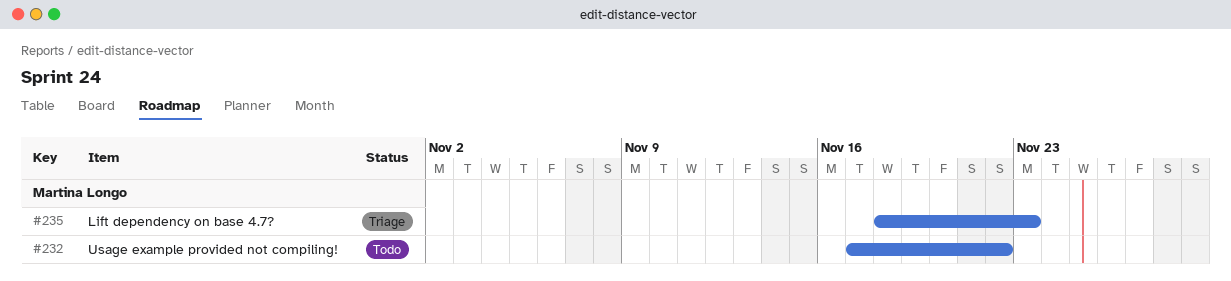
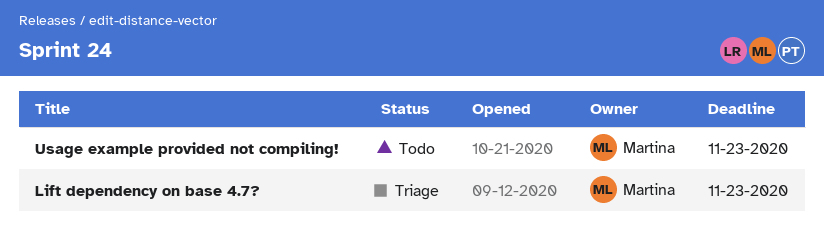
Usage example provided not compiling!, due: Nov 22 -> Nov 23

